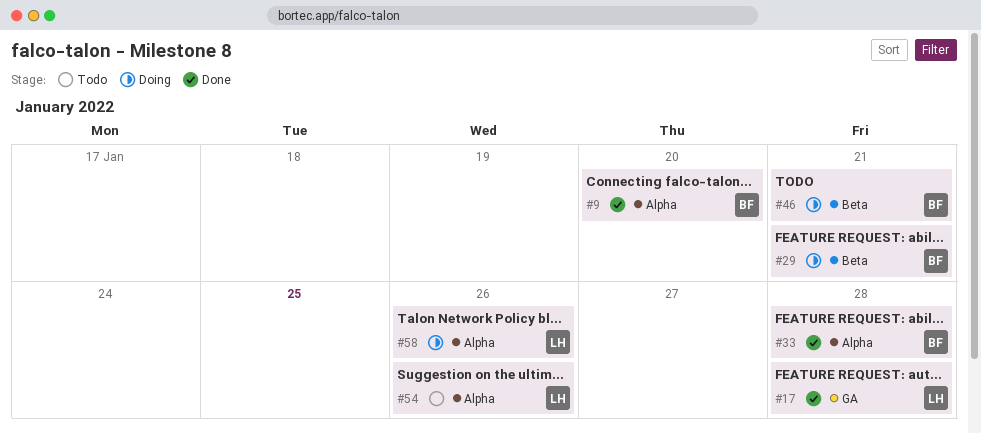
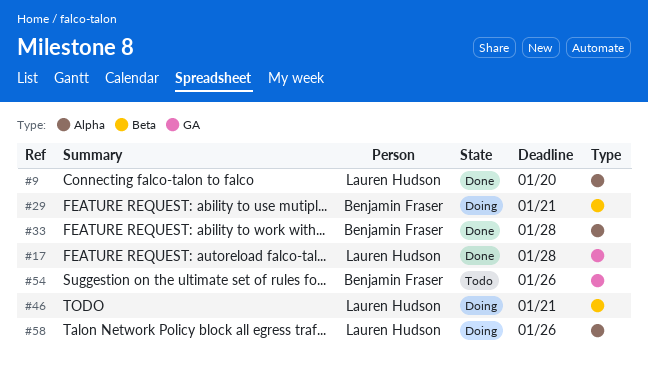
#9, owner: Benjamin Fraser -> Lauren Hudson
#46, owner: Benjamin Fraser -> Lauren Hudson
#54, owner: Lauren Hudson -> Benjamin Fraser
#54, label: Alpha -> GA

